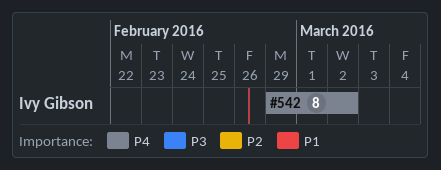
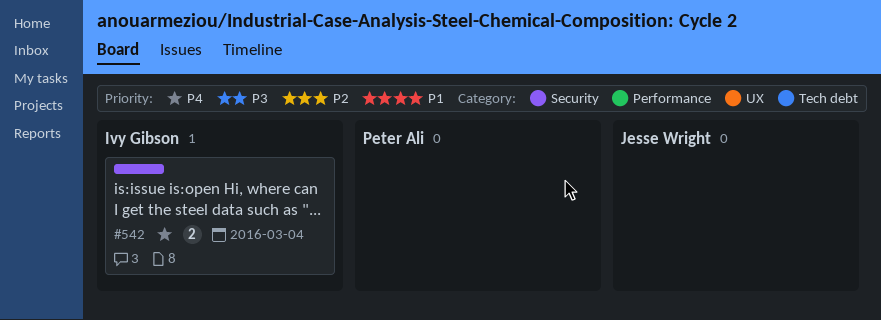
#542, estimate: 8 -> 2
#542, due: Mar 2 -> Mar 4

